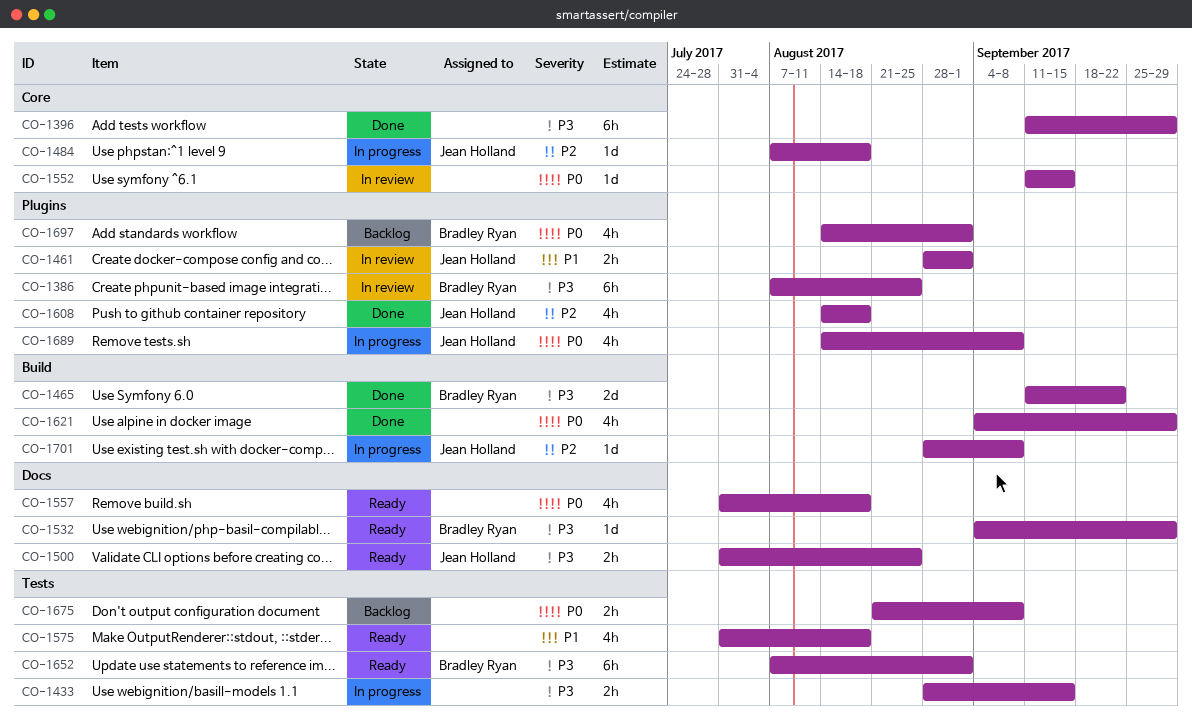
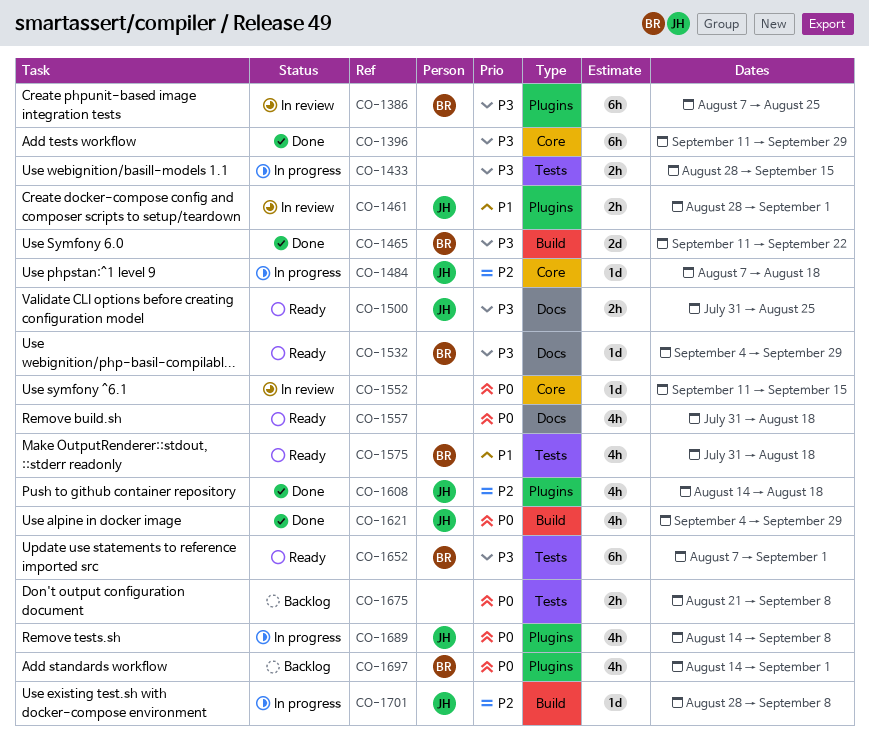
CO-1575, owner: none -> Bradley Ryan
CO-1621, owner: none -> Jean Holland

